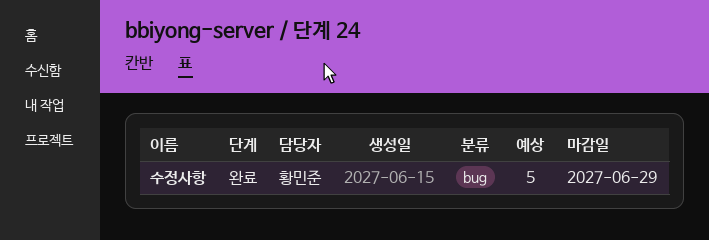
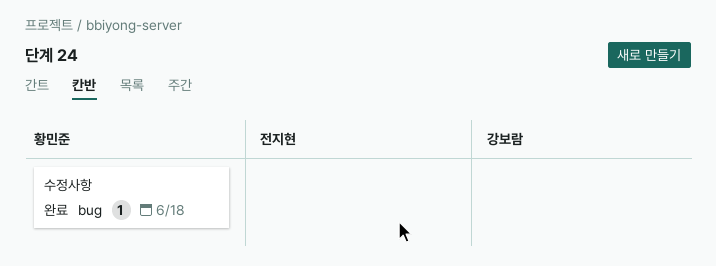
수정사항, estimate: 5 -> 1
수정사항, due: Jun 29 -> Jun 18

